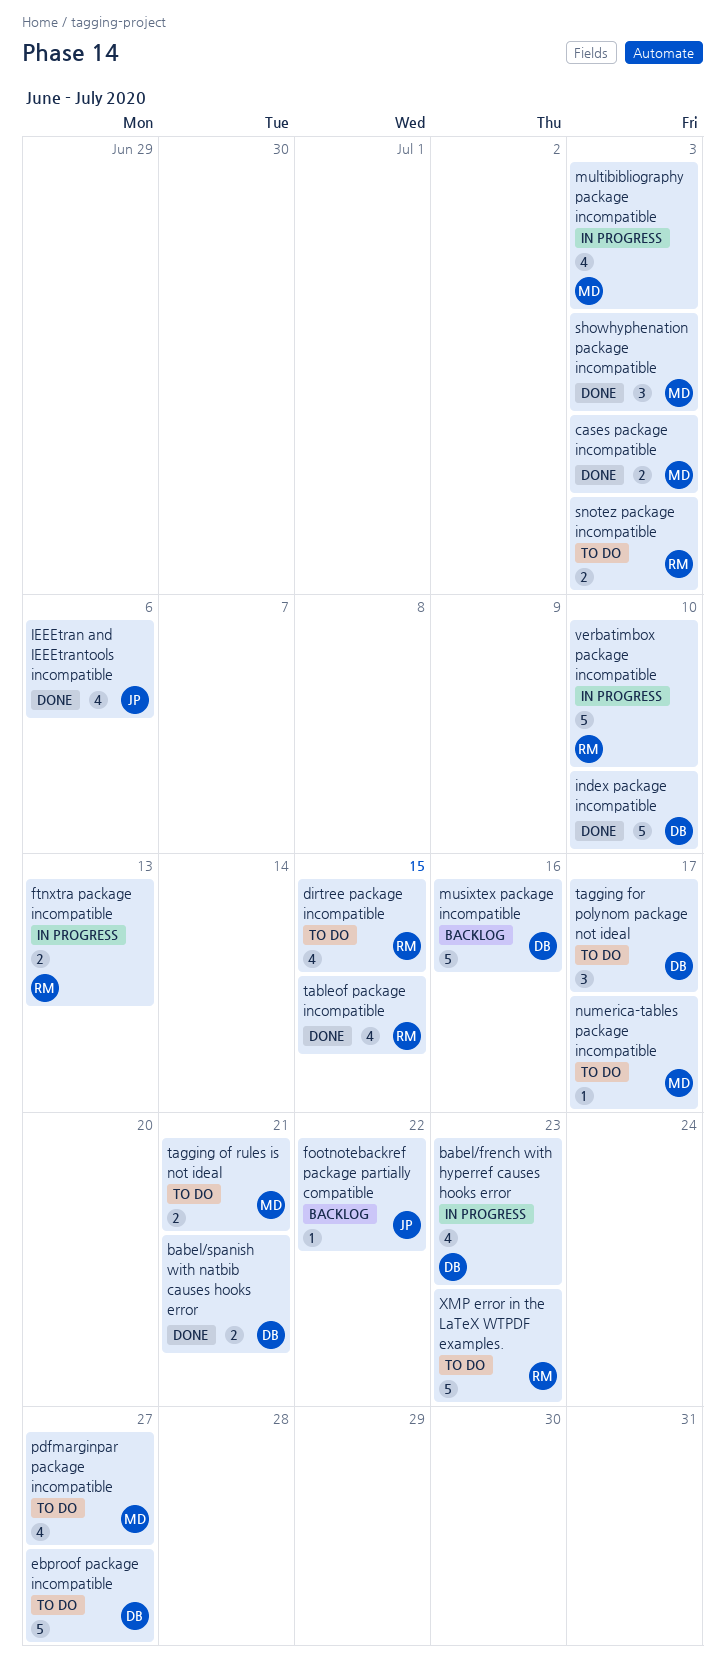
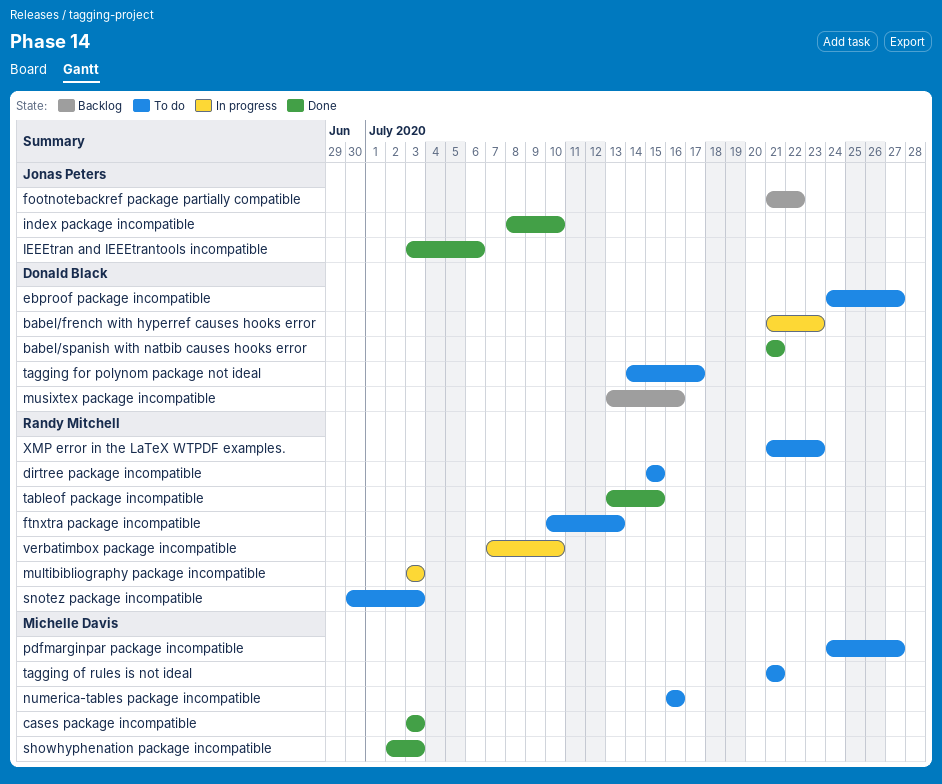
ftnxtra package incompatible, status: In progress -> To do
index package incompatible, owner: Donald Black -> Jonas Peters
multibibliography package incompatible, owner: Michelle Davis -> Randy Mitchell
numerica-tables package incompatible, due: Jul 17 -> Jul 16

